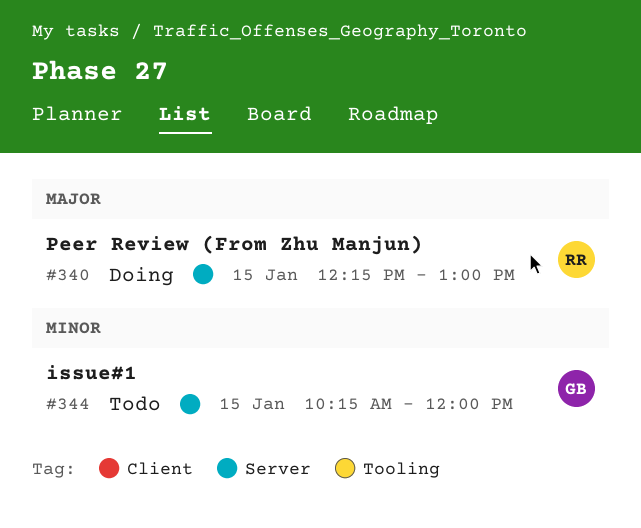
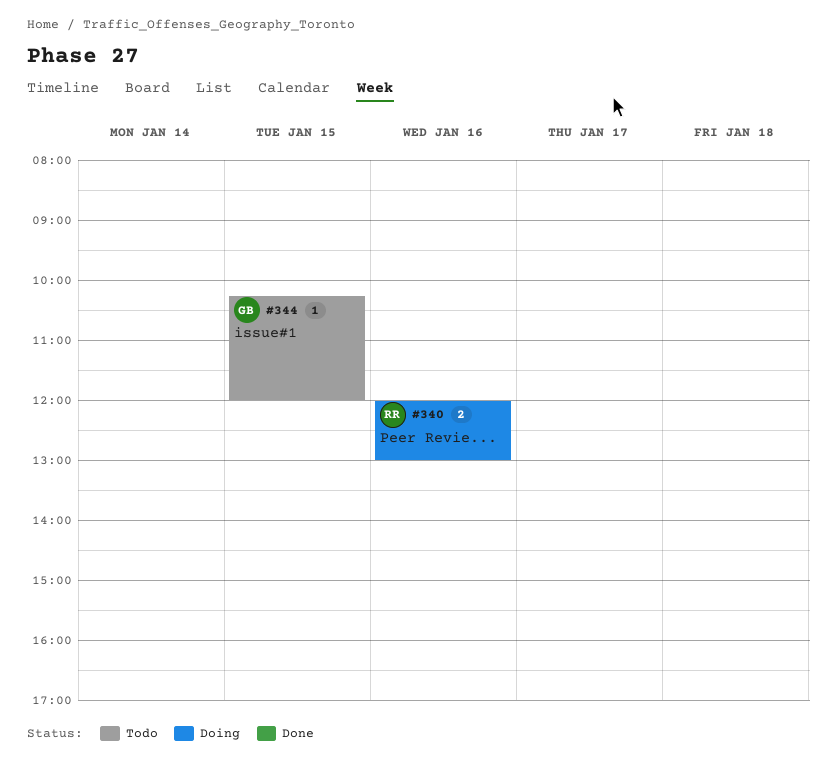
#340, day: Jan 15 -> Jan 16
#340, begins: 12:15 -> 12:00

